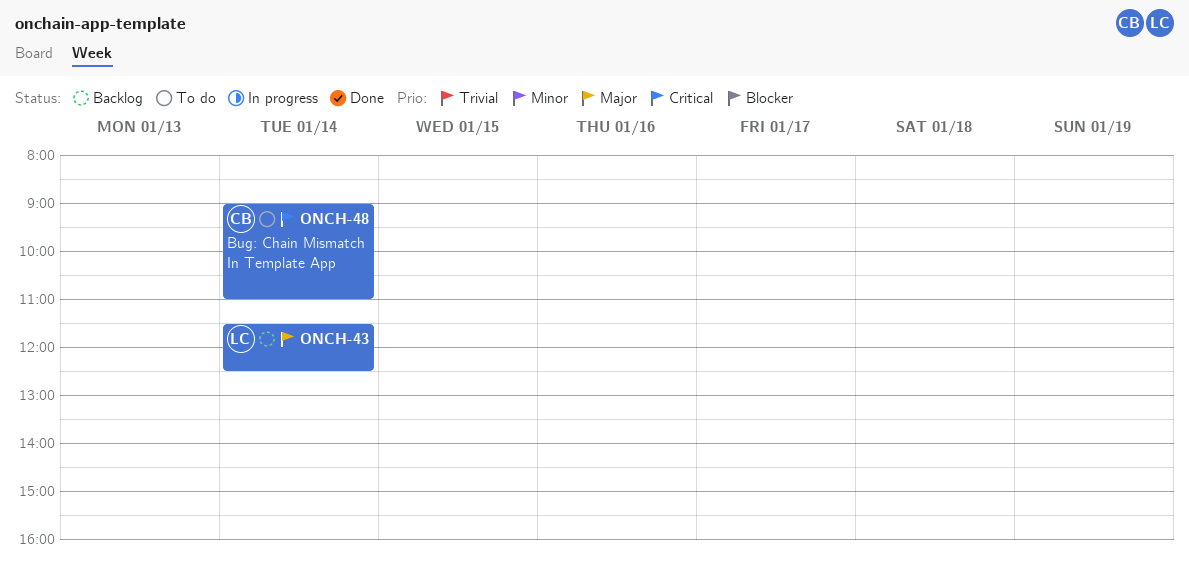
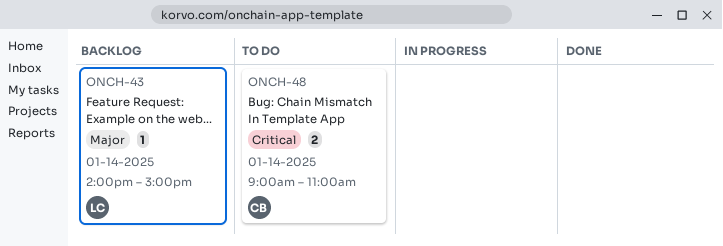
ONCH-43, begins: 11:30 -> 14:00
ONCH-43, ends: 12:30 -> 15:00

